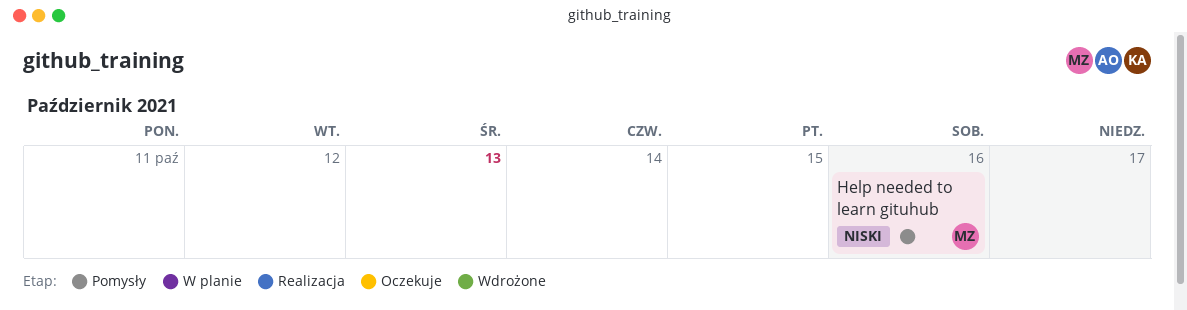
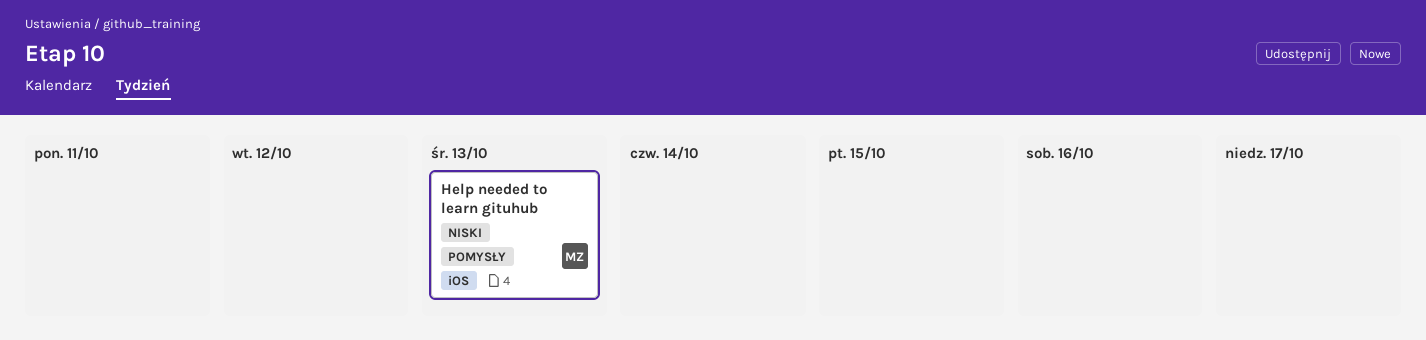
Help needed to learn gituhub, due: Oct 16 -> Oct 13

